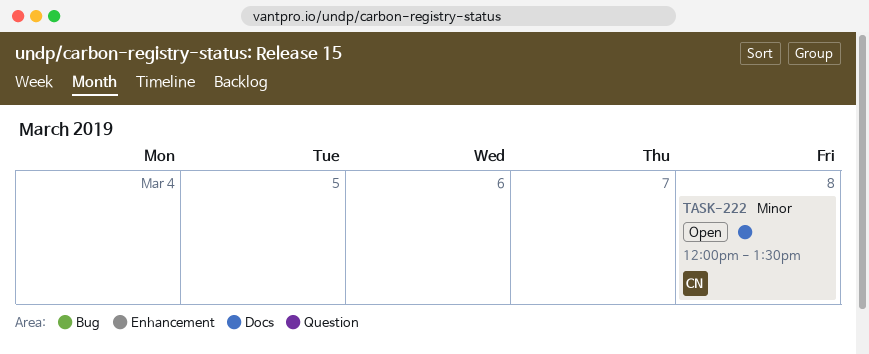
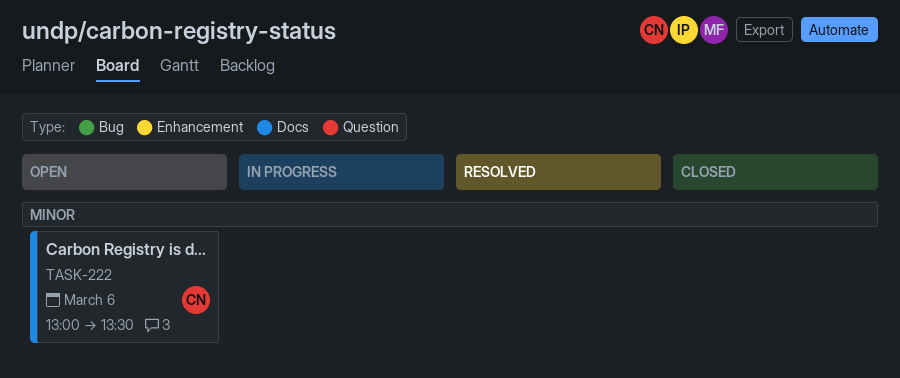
TASK-222, day: Mar 8 -> Mar 6
TASK-222, begins: 12:00 -> 13:00

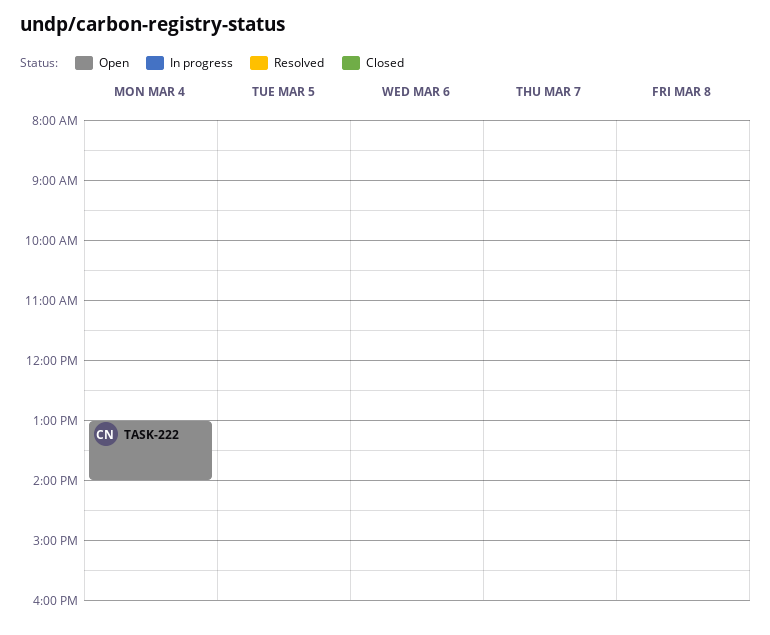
TASK-222, day: Mar 6 -> Mar 4
TASK-222, ends: 13:30 -> 14:00

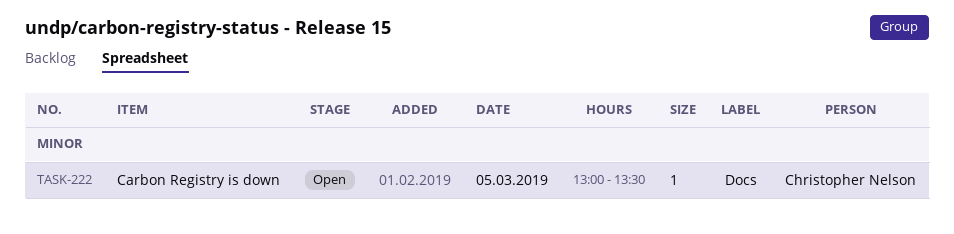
TASK-222, day: Mar 4 -> Mar 5
TASK-222, ends: 14:00 -> 13:30

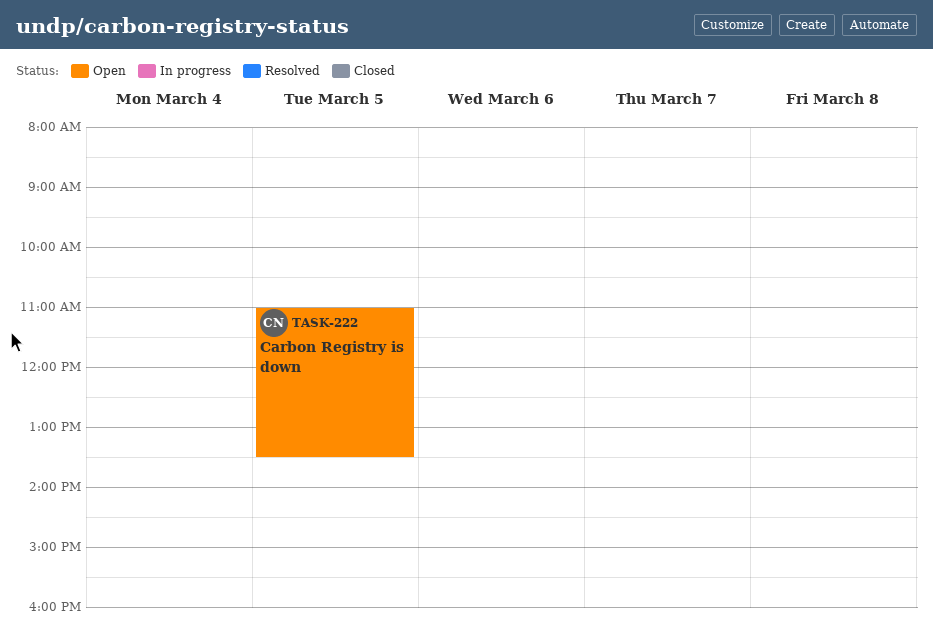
TASK-222, begins: 13:00 -> 11:00

